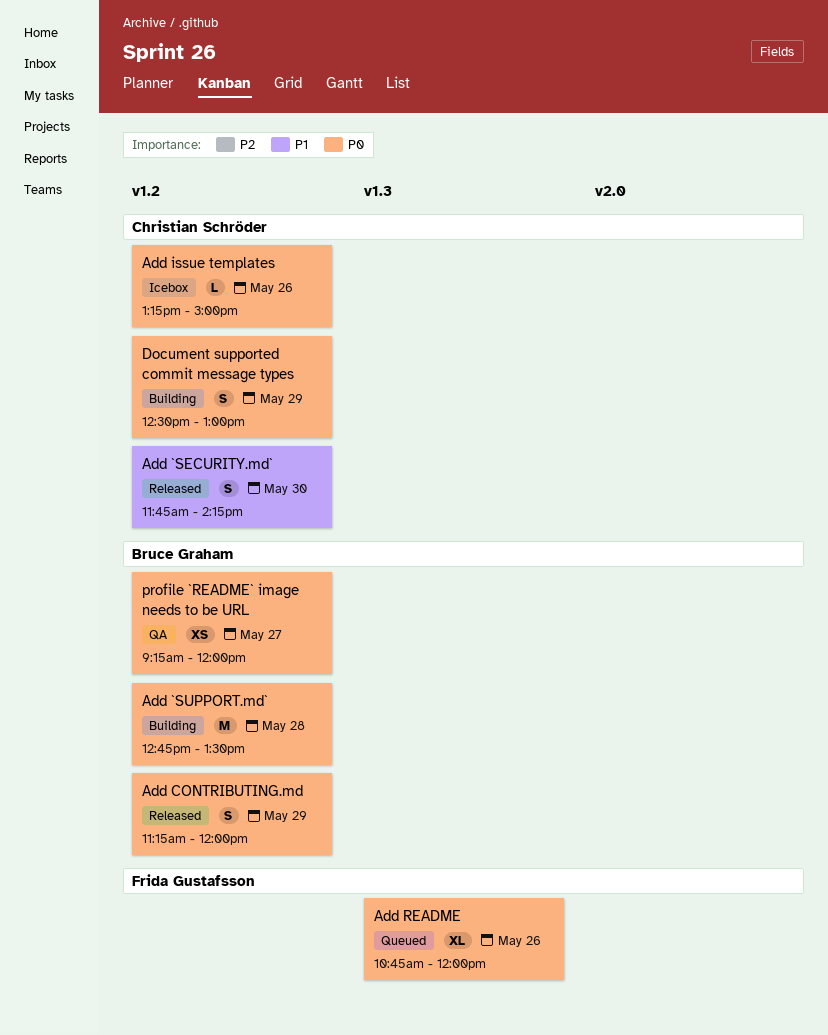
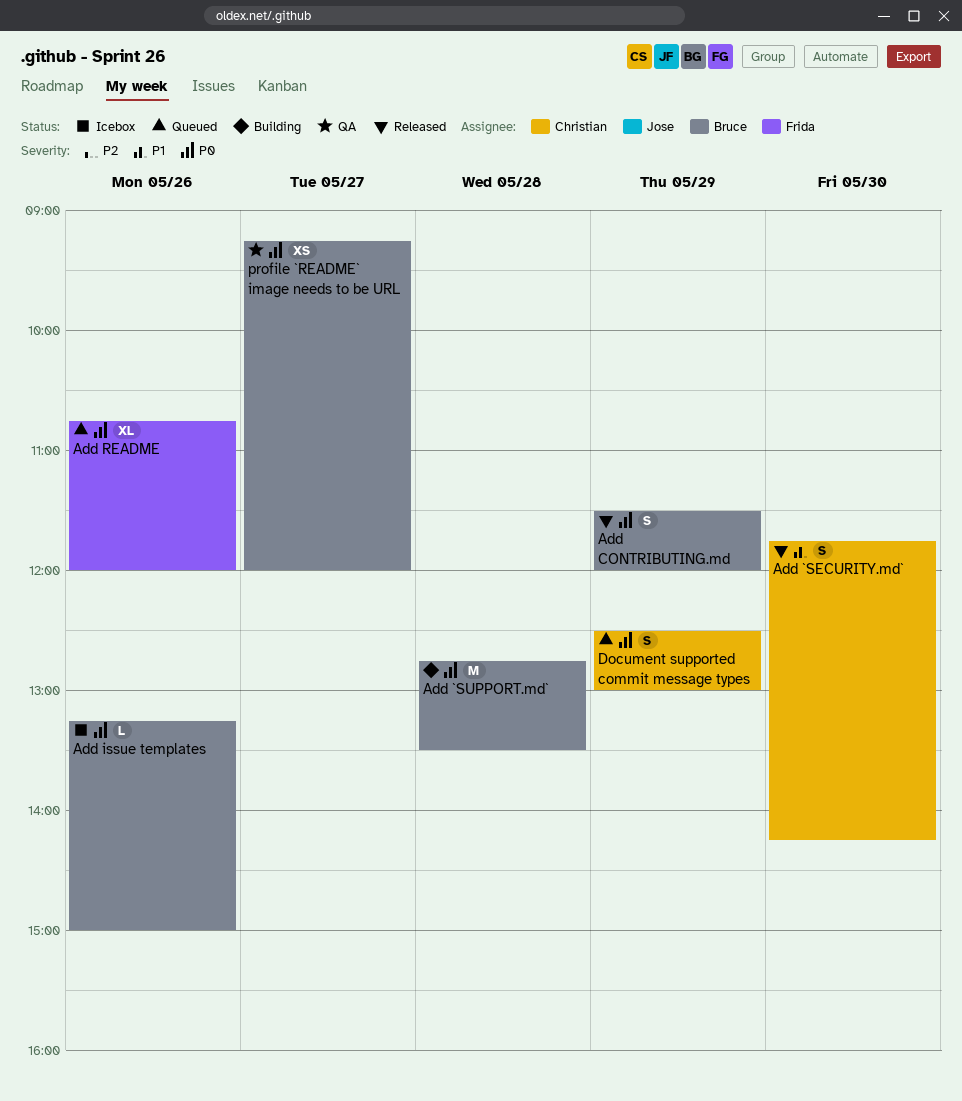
Add CONTRIBUTING.md, begins: 11:15 -> 11:30
Add issue templates, owner: Christian Schröder -> Bruce Graham
Document supported commit message types, status: Building -> Queued

